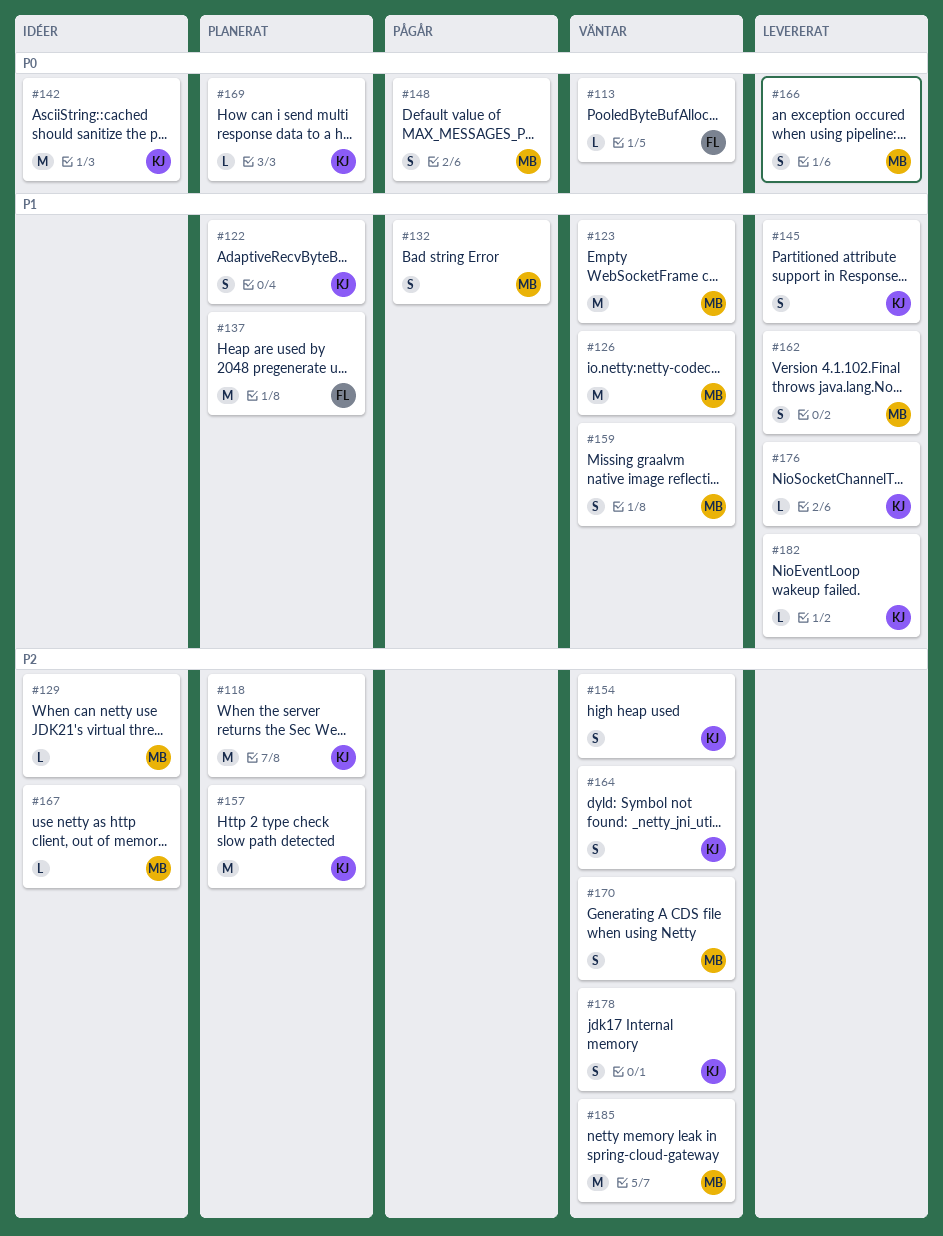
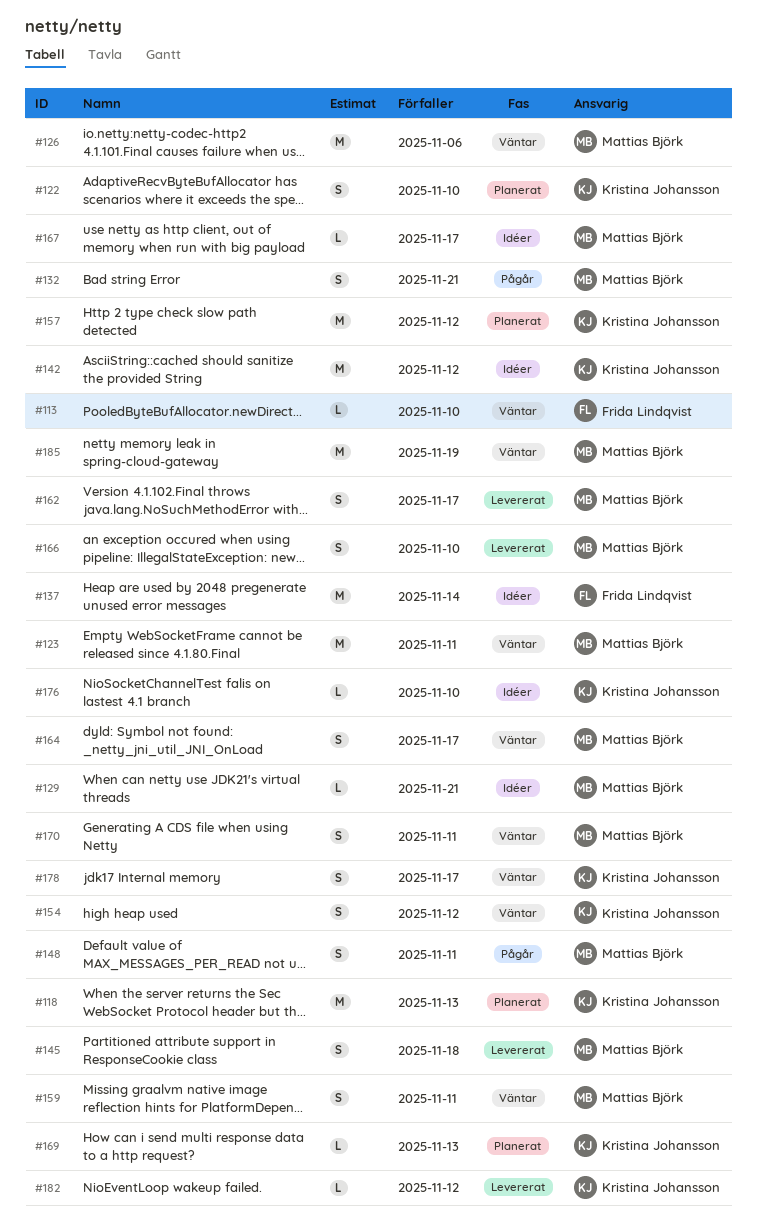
#137, status: Planerat -> Idéer
#145, owner: Kristina Johansson -> Mattias Björk
#164, owner: Kristina Johansson -> Mattias Björk
#176, status: Levererat -> Idéer

